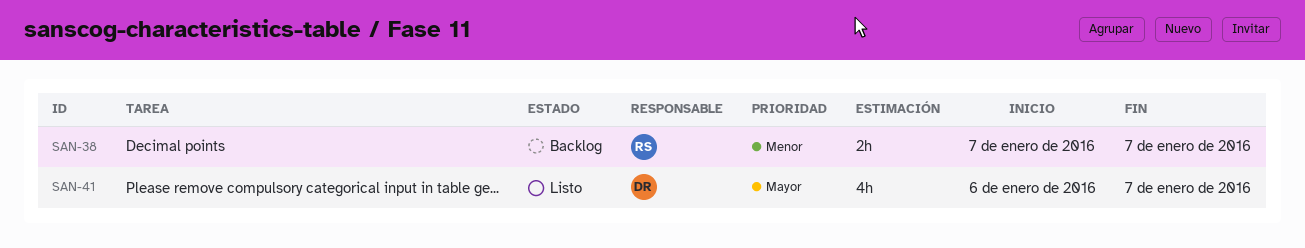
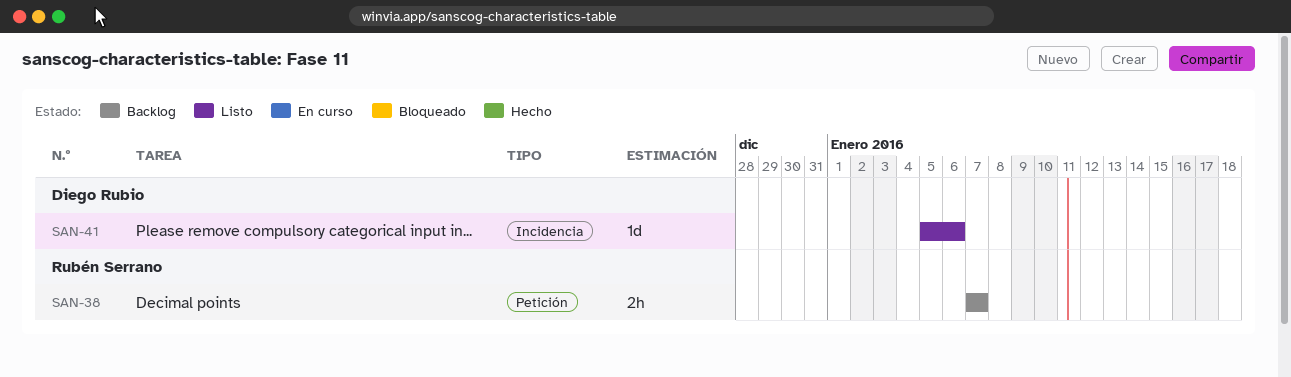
SAN-41, estimate: 4h -> 1d
SAN-41, start: Jan 6 -> Jan 5
SAN-41, due: Jan 7 -> Jan 6

